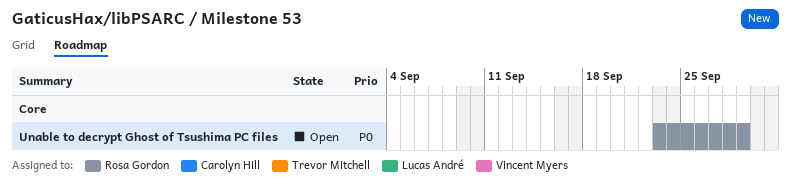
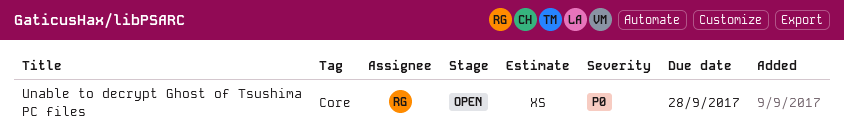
Unable to decrypt Ghost of Tsushima PC files, due: Sep 29 -> Sep 28

